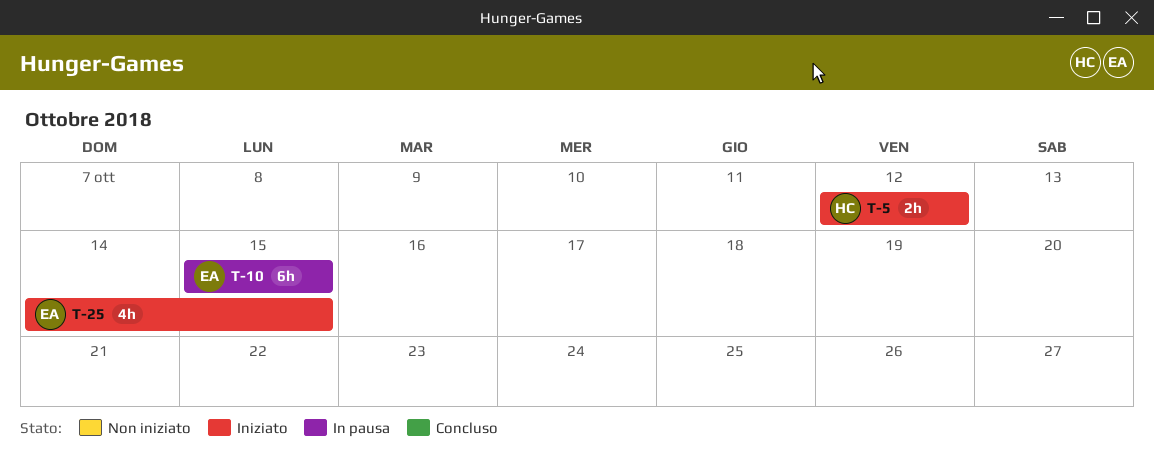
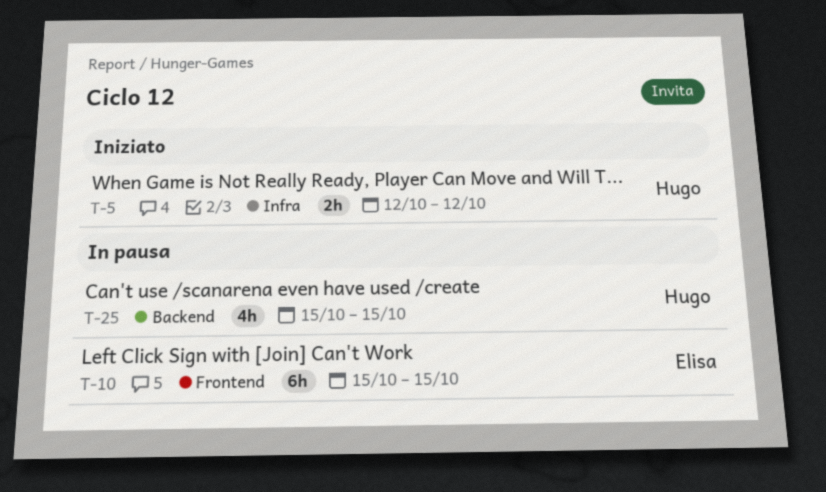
T-25, status: Iniziato -> In pausa
T-25, owner: Elisa -> Hugo
T-25, start: Oct 14 -> Oct 15

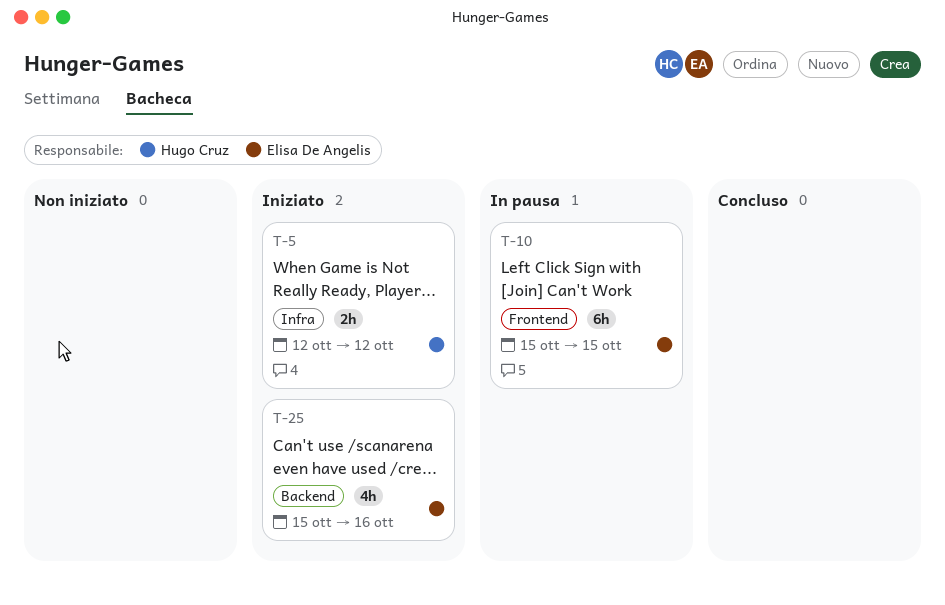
T-25, status: In pausa -> Iniziato
T-25, owner: Hugo Cruz -> Elisa De Angelis
T-25, due: Oct 15 -> Oct 16

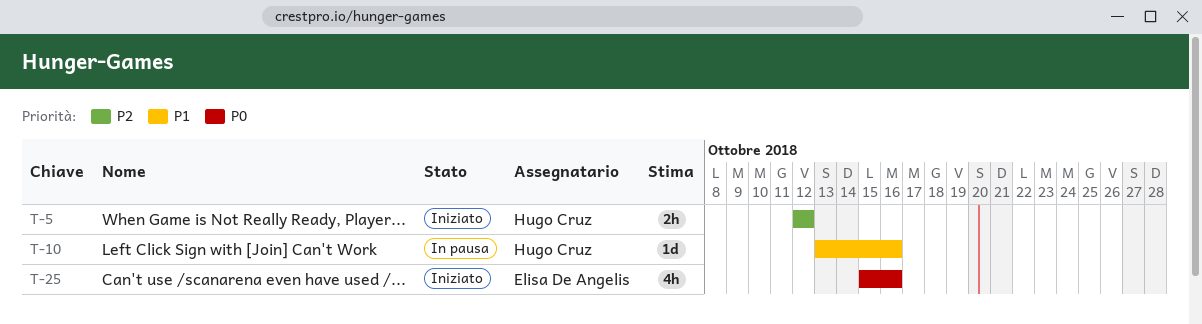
T-10, owner: Elisa De Angelis -> Hugo Cruz
T-10, estimate: 6h -> 1d
T-10, start: Oct 15 -> Oct 13
T-10, due: Oct 15 -> Oct 16

